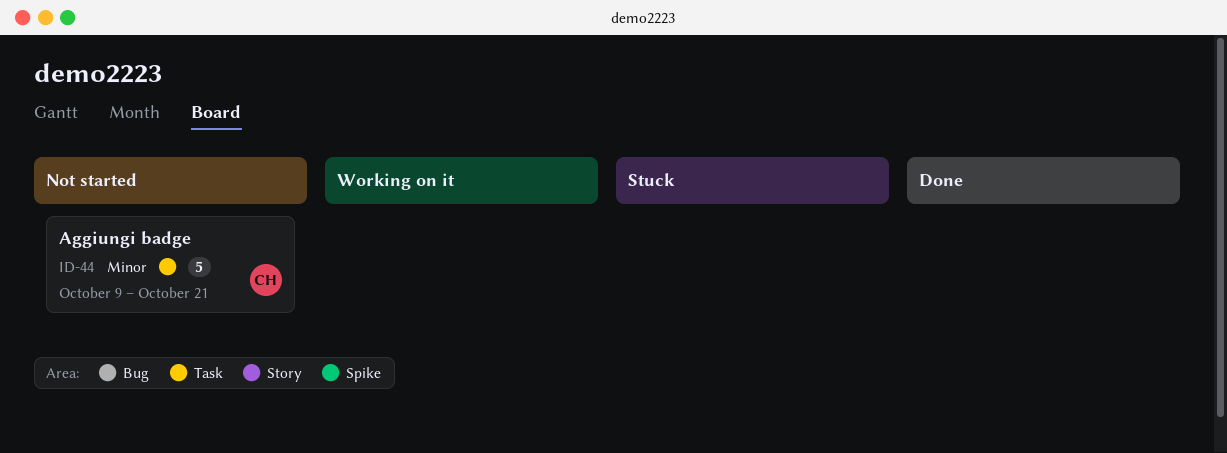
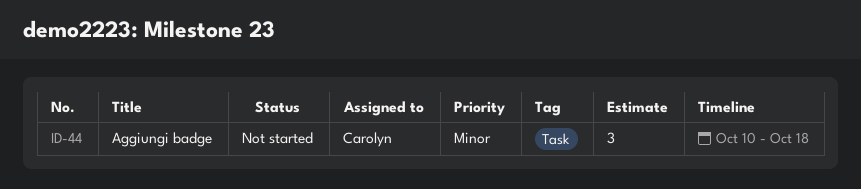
ID-44, estimate: 5 -> 3
ID-44, start: Oct 9 -> Oct 10
ID-44, due: Oct 21 -> Oct 18

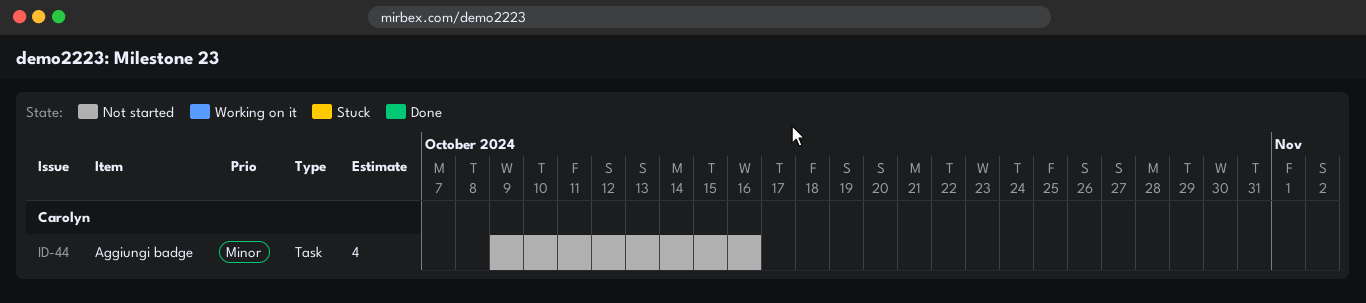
ID-44, estimate: 3 -> 4
ID-44, start: Oct 10 -> Oct 9
ID-44, due: Oct 18 -> Oct 16

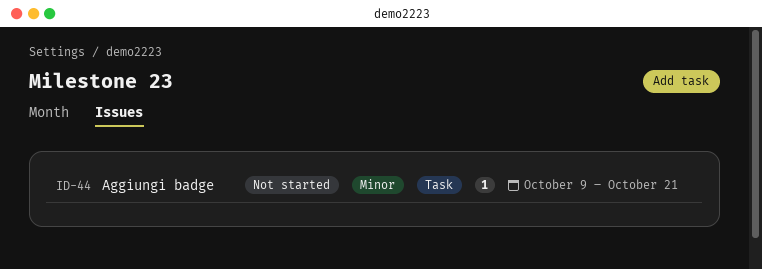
ID-44, estimate: 4 -> 1
ID-44, due: Oct 16 -> Oct 21

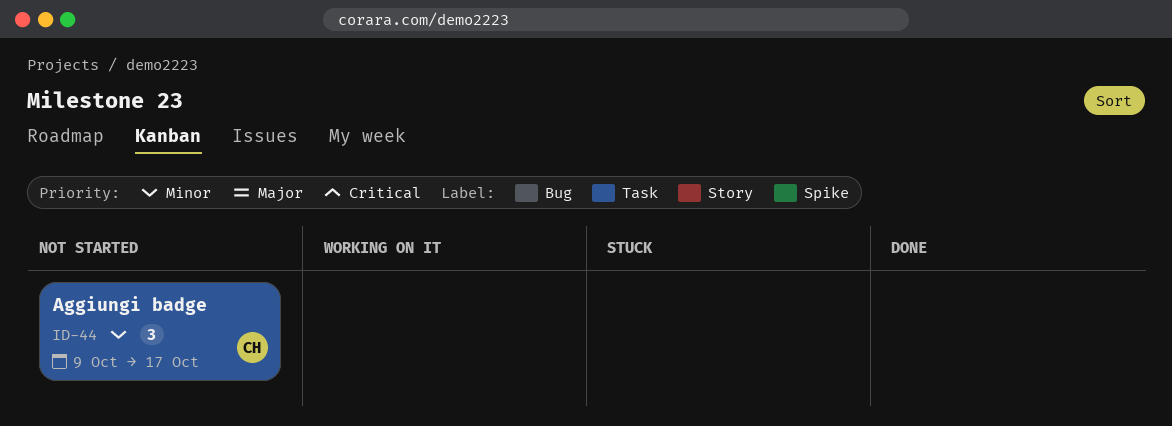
ID-44, estimate: 1 -> 3
ID-44, due: Oct 21 -> Oct 17

